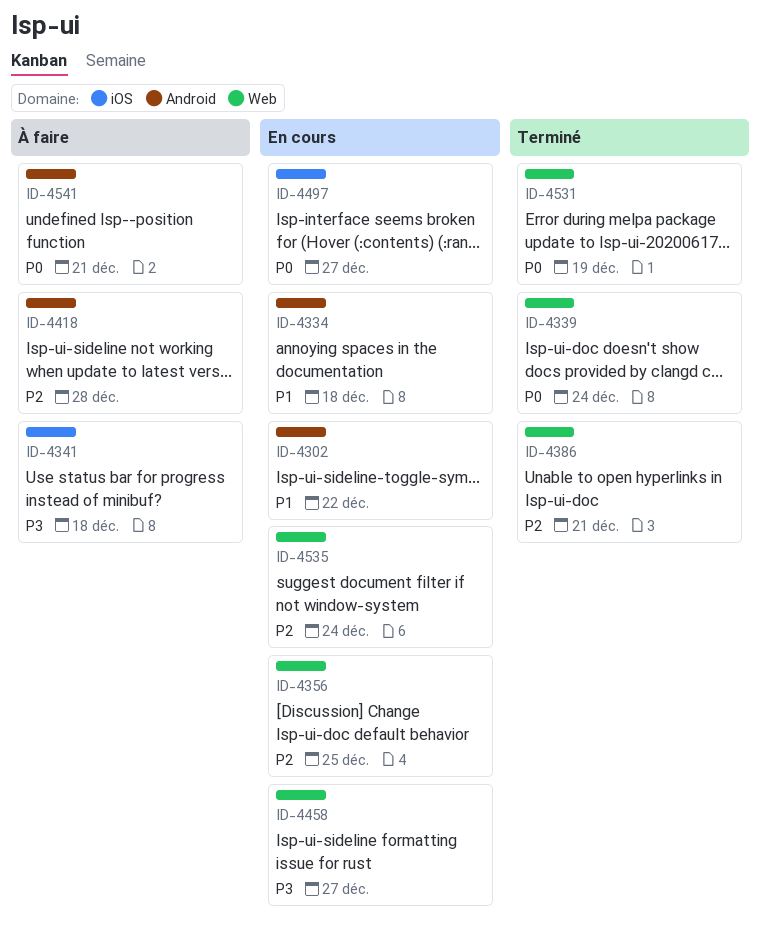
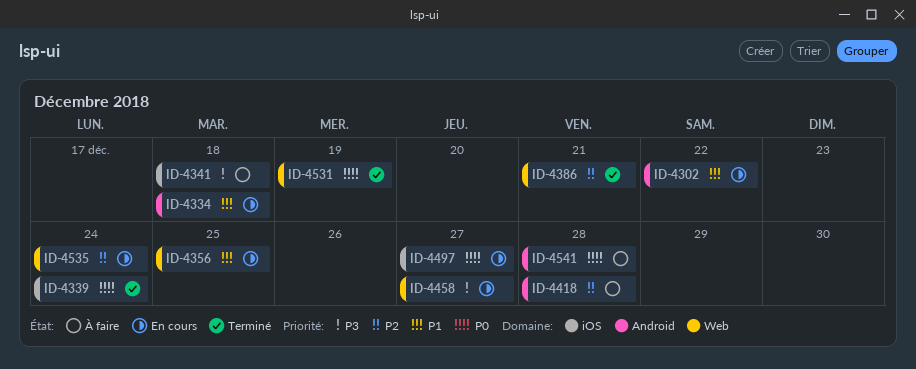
ID-4339, label: Web -> iOS
ID-4356, priority: P2 -> P1
ID-4541, due: Dec 21 -> Dec 28

